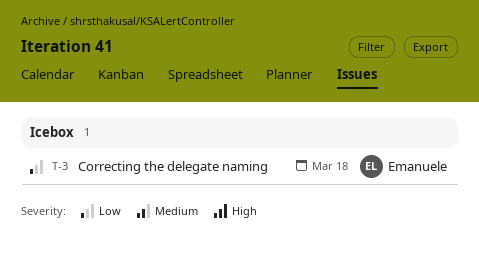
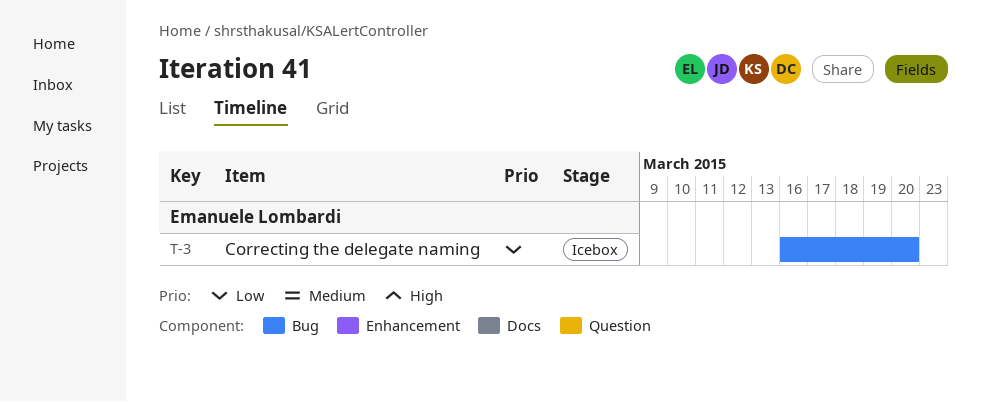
T-3, due: Mar 18 -> Mar 20

